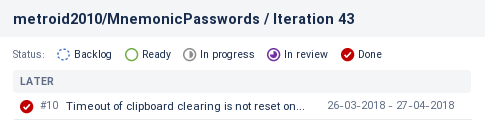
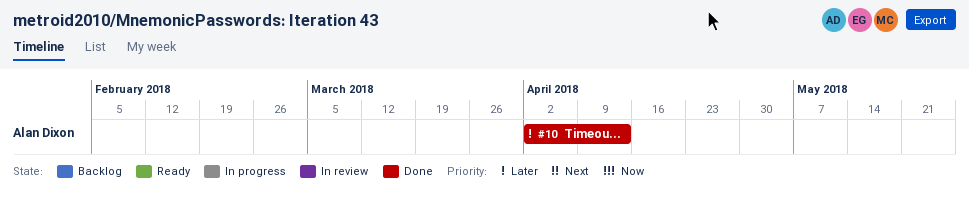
#10, start: Mar 26 -> Apr 2
#10, due: Apr 27 -> Apr 13

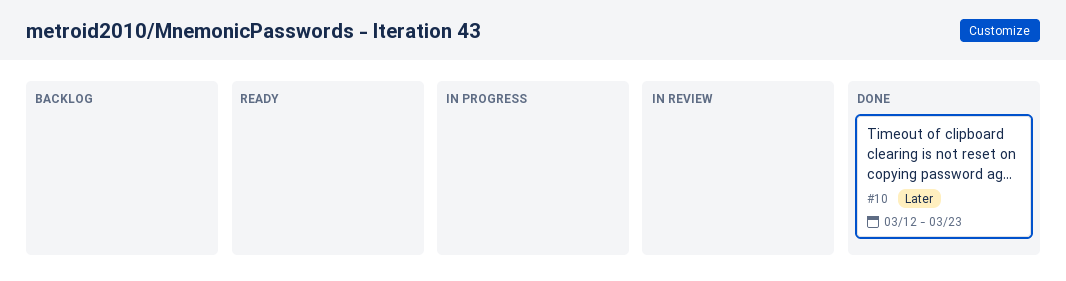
#10, start: Apr 2 -> Mar 12
#10, due: Apr 13 -> Mar 23

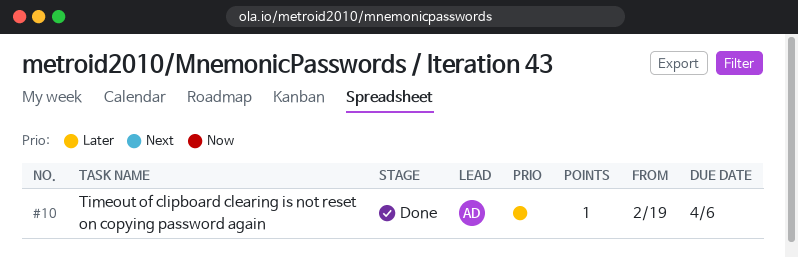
#10, start: Mar 12 -> Feb 19
#10, due: Mar 23 -> Apr 6

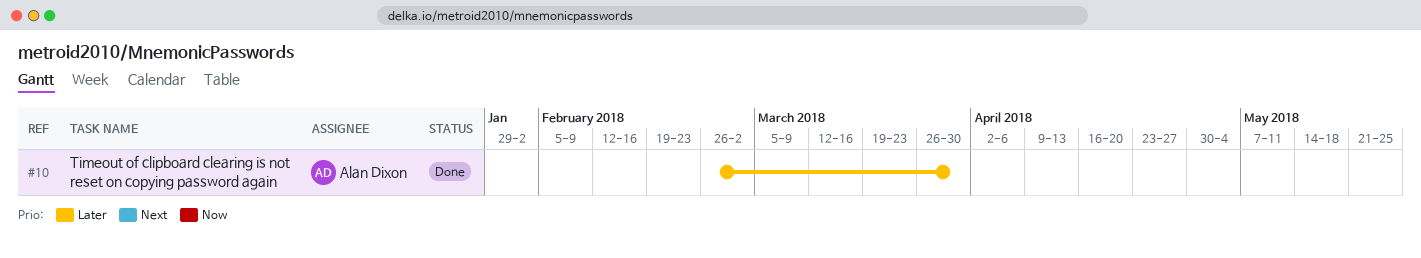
#10, start: Feb 19 -> Feb 26
#10, due: Apr 6 -> Mar 30

